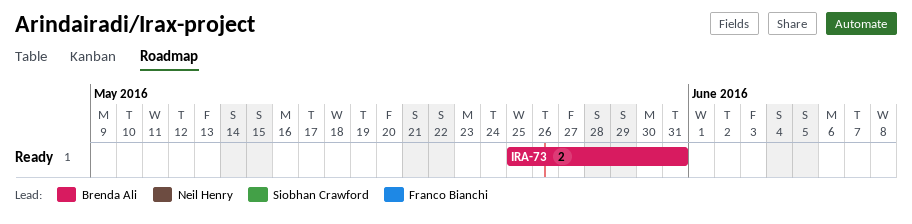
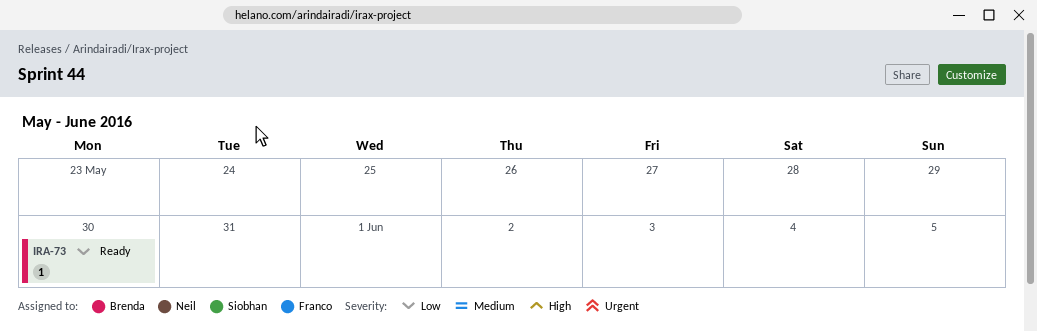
IRA-73, estimate: 2 -> 1
IRA-73, due: May 31 -> May 30

